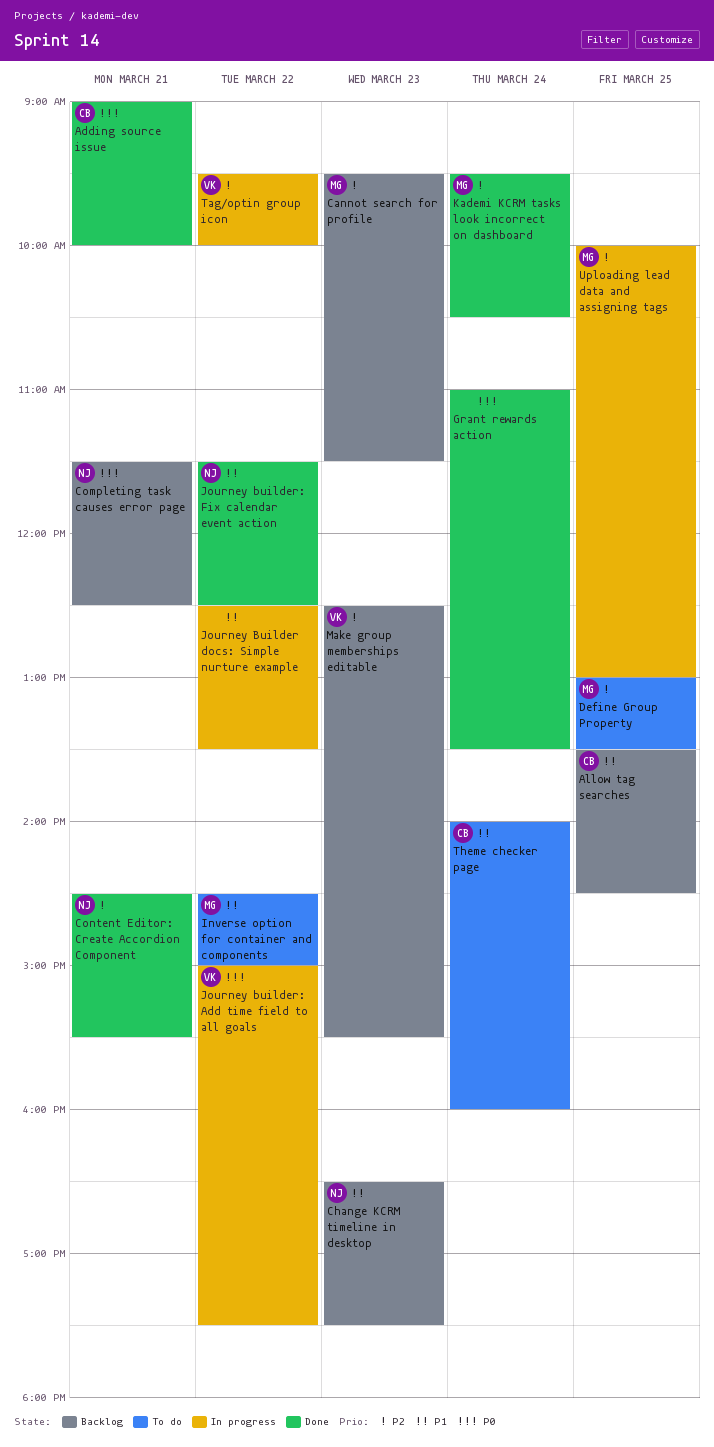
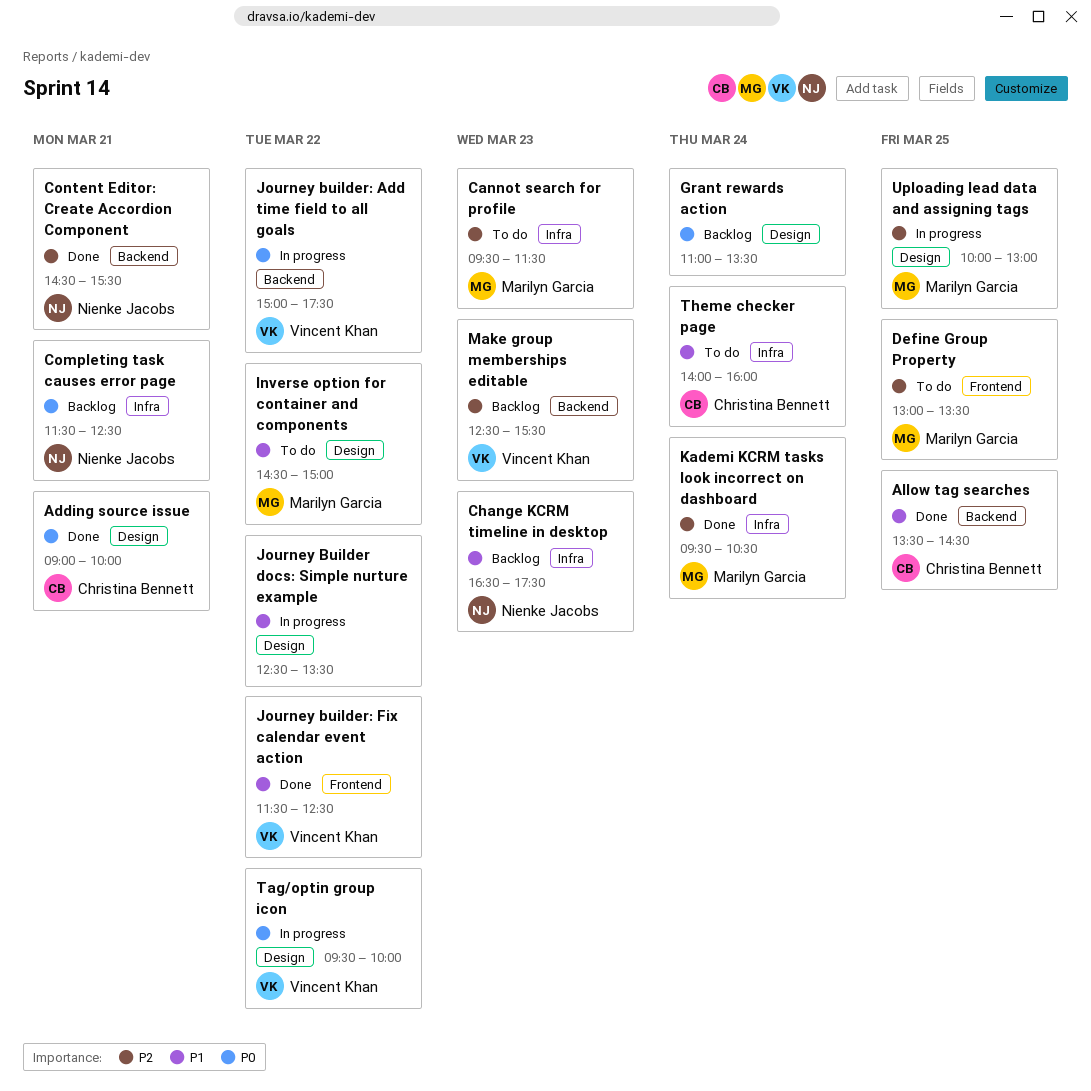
Allow tag searches, status: Backlog -> Done
Cannot search for profile, status: Backlog -> To do
Grant rewards action, status: Done -> Backlog
Journey builder: Fix calendar event action, owner: Nienke Jacobs -> Vincent Khan
Tag/optin group icon, priority: P2 -> P0

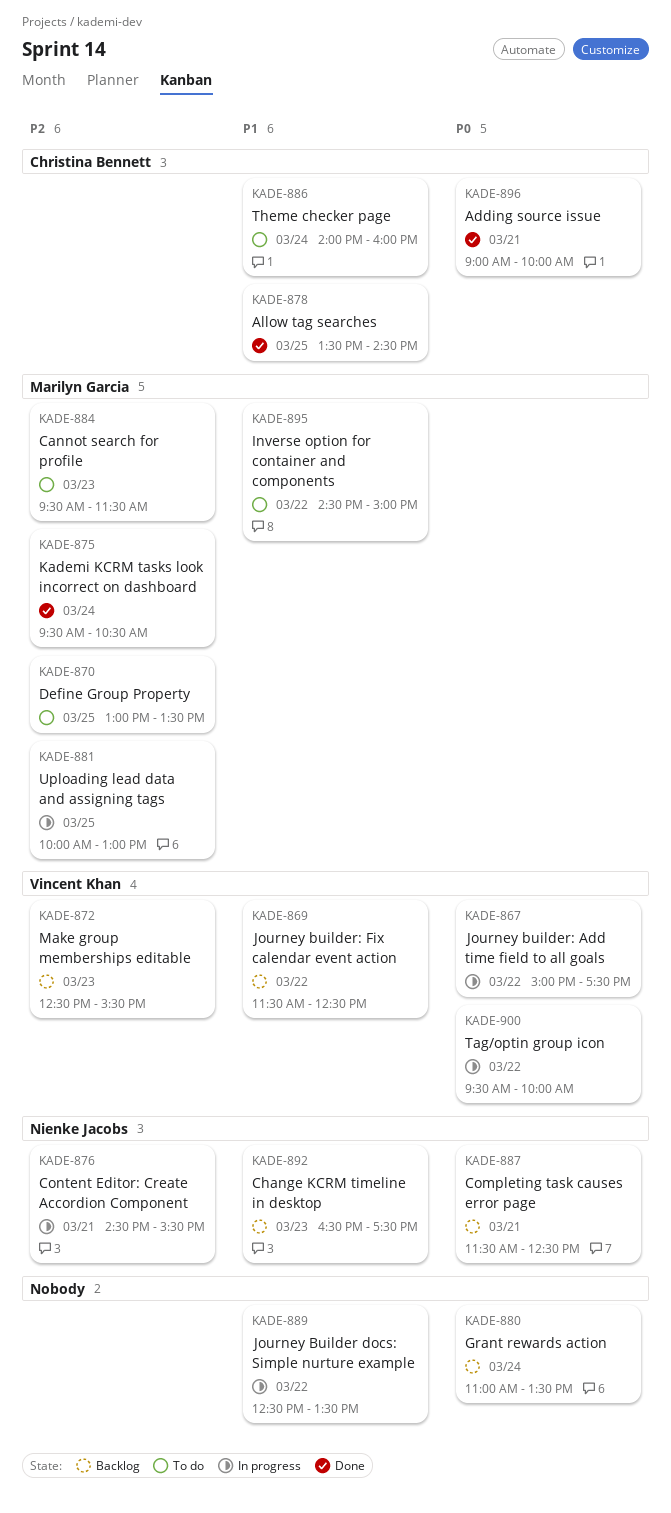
Content Editor: Create Accordion Component, status: Done -> In progress
Journey builder: Fix calendar event action, status: Done -> Backlog

